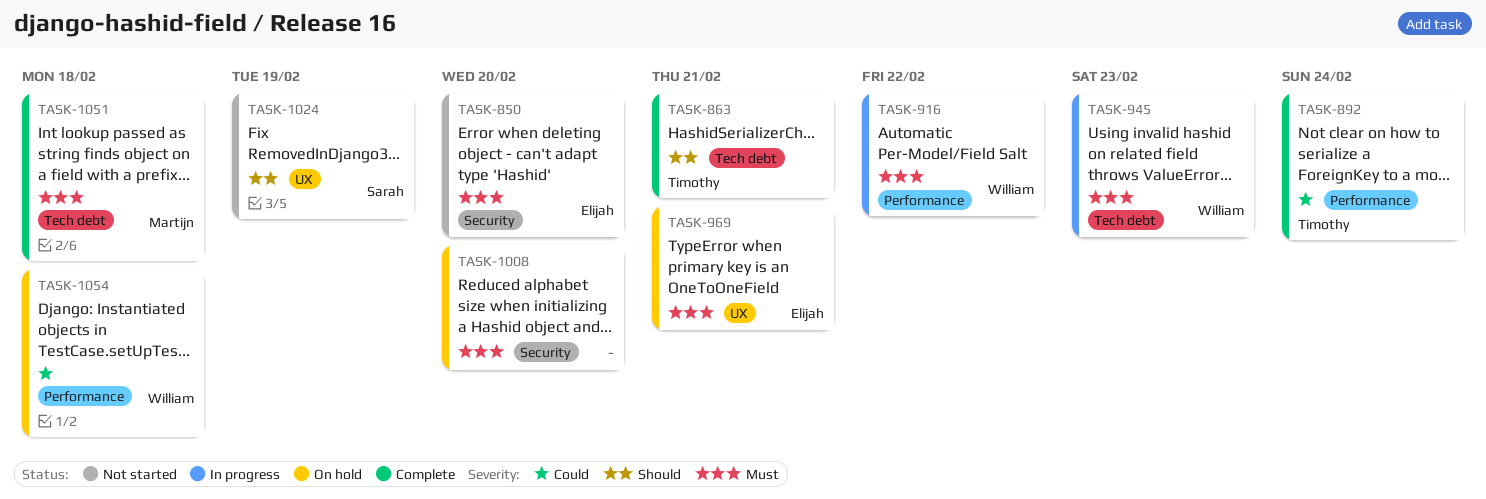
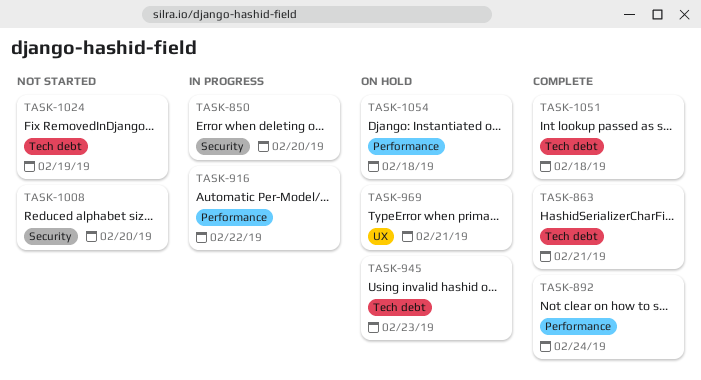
TASK-850, status: Not started -> In progress
TASK-945, status: In progress -> On hold
TASK-1008, status: On hold -> Not started
TASK-1024, label: UX -> Tech debt

